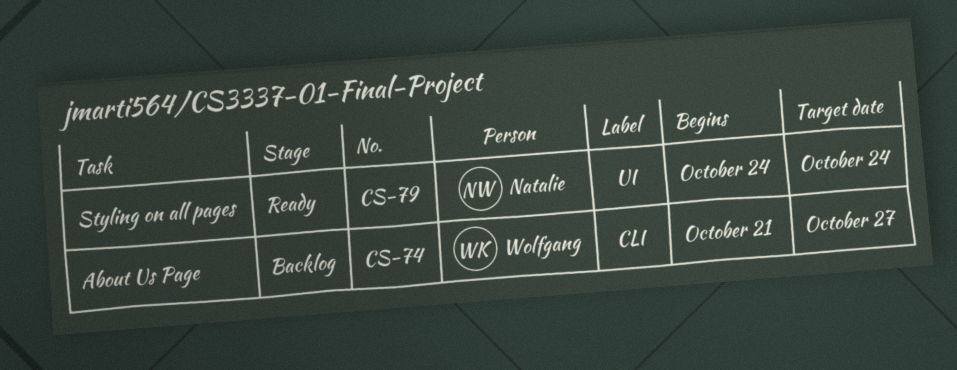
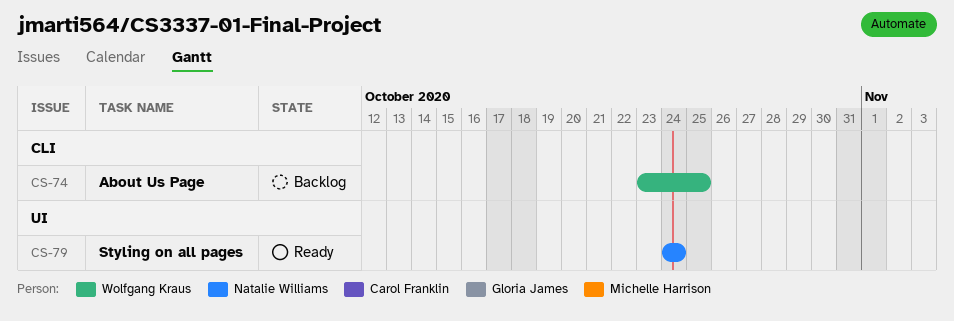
CS-74, start: Oct 21 -> Oct 23
CS-74, due: Oct 27 -> Oct 25

